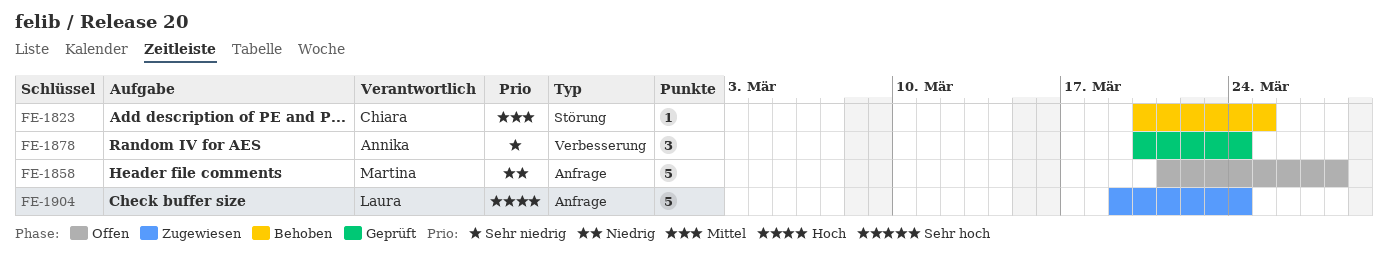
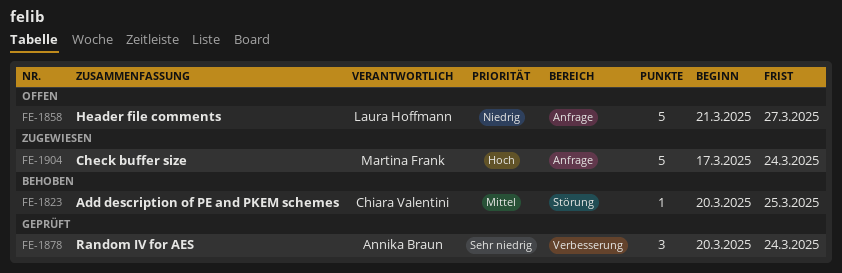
FE-1858, owner: Martina Frank -> Laura Hoffmann
FE-1858, due: Mar 28 -> Mar 27
FE-1904, owner: Laura Hoffmann -> Martina Frank
FE-1904, start: Mar 19 -> Mar 17

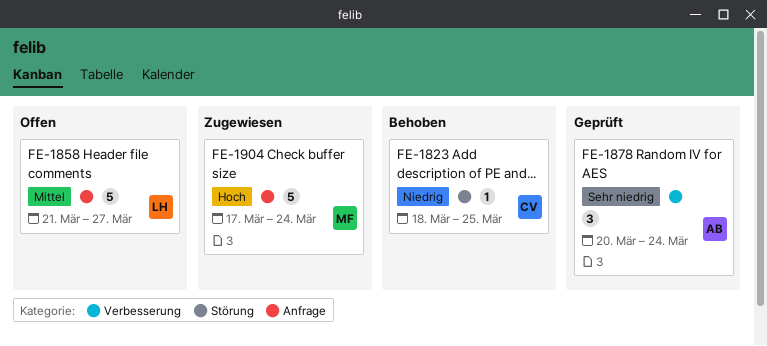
FE-1823, priority: Mittel -> Niedrig
FE-1823, start: Mar 20 -> Mar 18
FE-1858, priority: Niedrig -> Mittel

